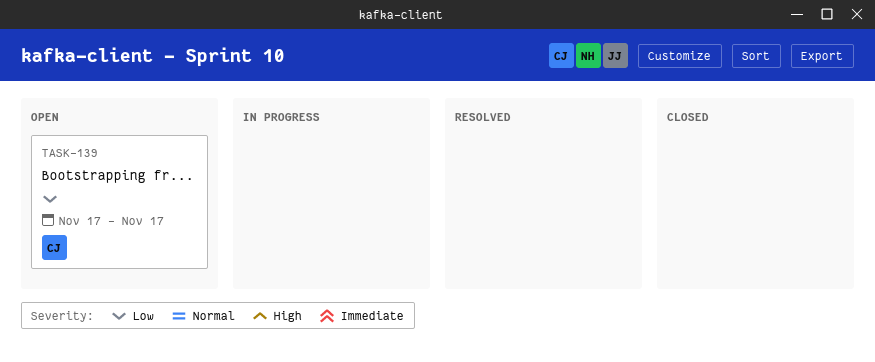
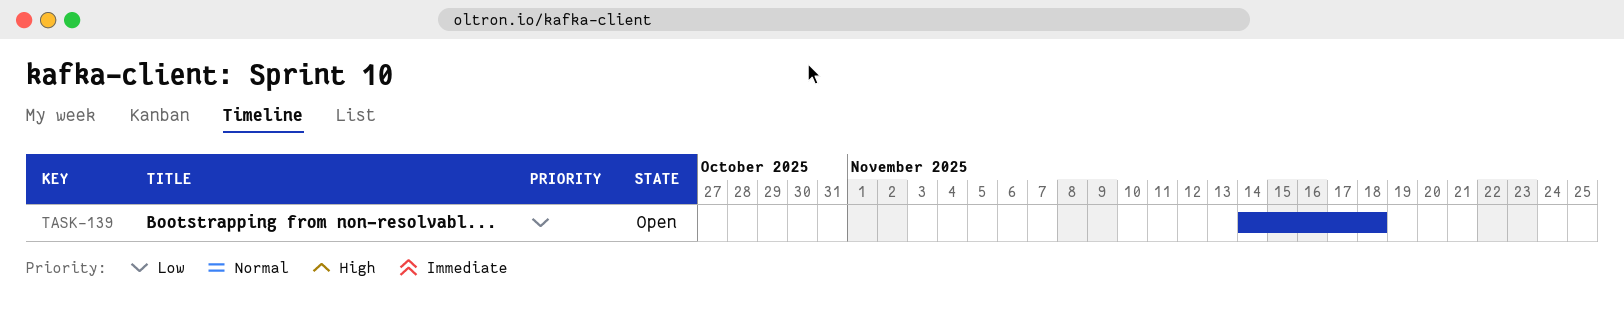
TASK-139, start: Nov 17 -> Nov 14
TASK-139, due: Nov 17 -> Nov 18

